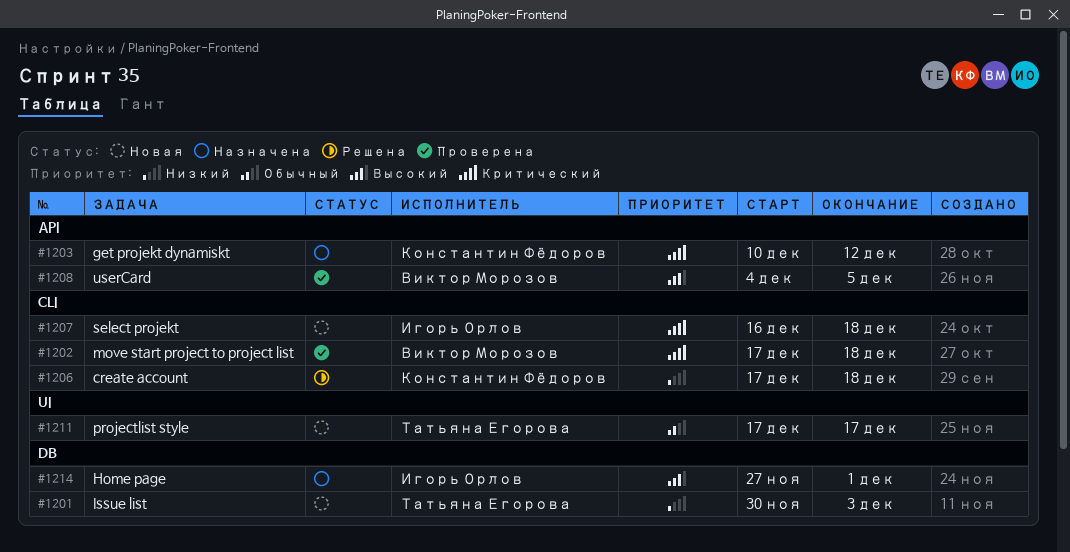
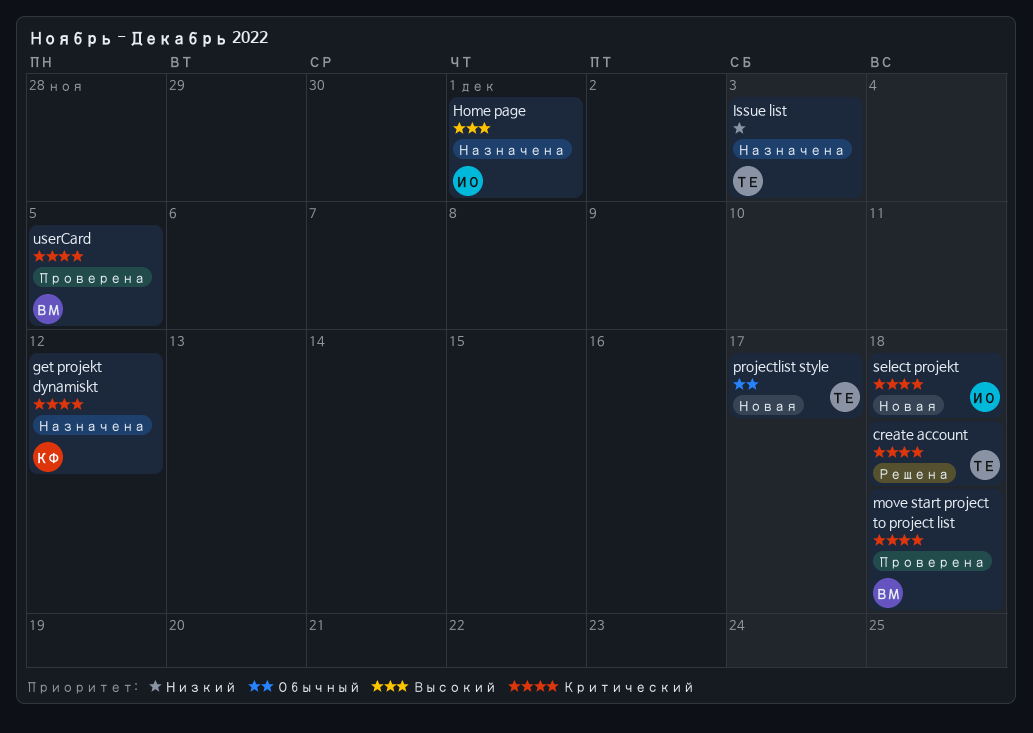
create account, owner: Константин Фёдоров -> Татьяна Егорова
create account, priority: Низкий -> Критический
Issue list, status: Новая -> Назначена
userCard, priority: Высокий -> Критический

